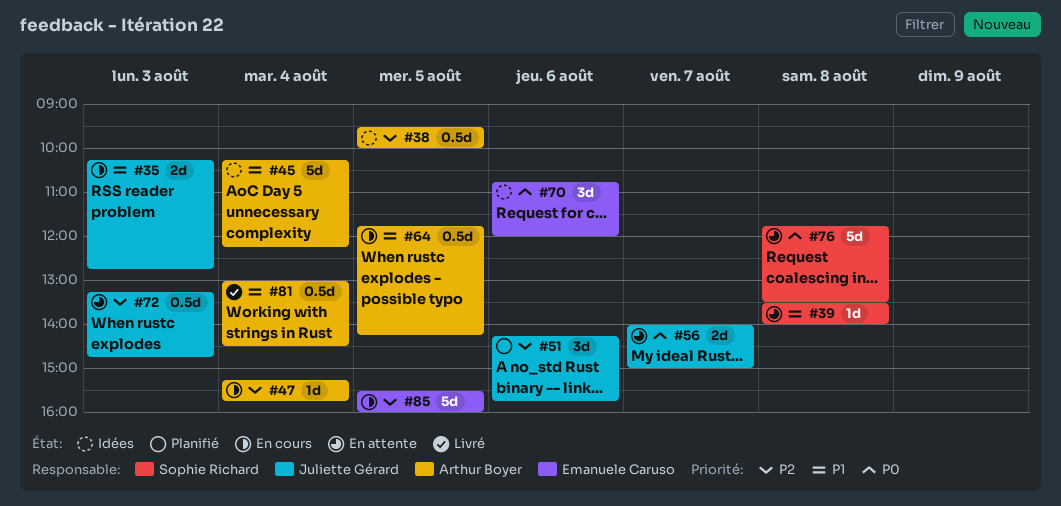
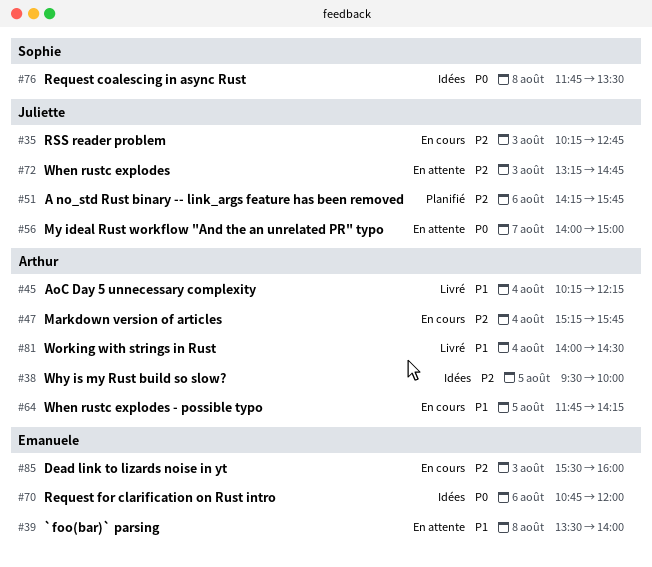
#35, priority: P1 -> P2
#39, owner: Sophie Richard -> Emanuele Caruso
#45, status: Idées -> Livré
#76, status: En attente -> Idées
#81, begins: 13:00 -> 14:00
#85, day: Aug 5 -> Aug 3

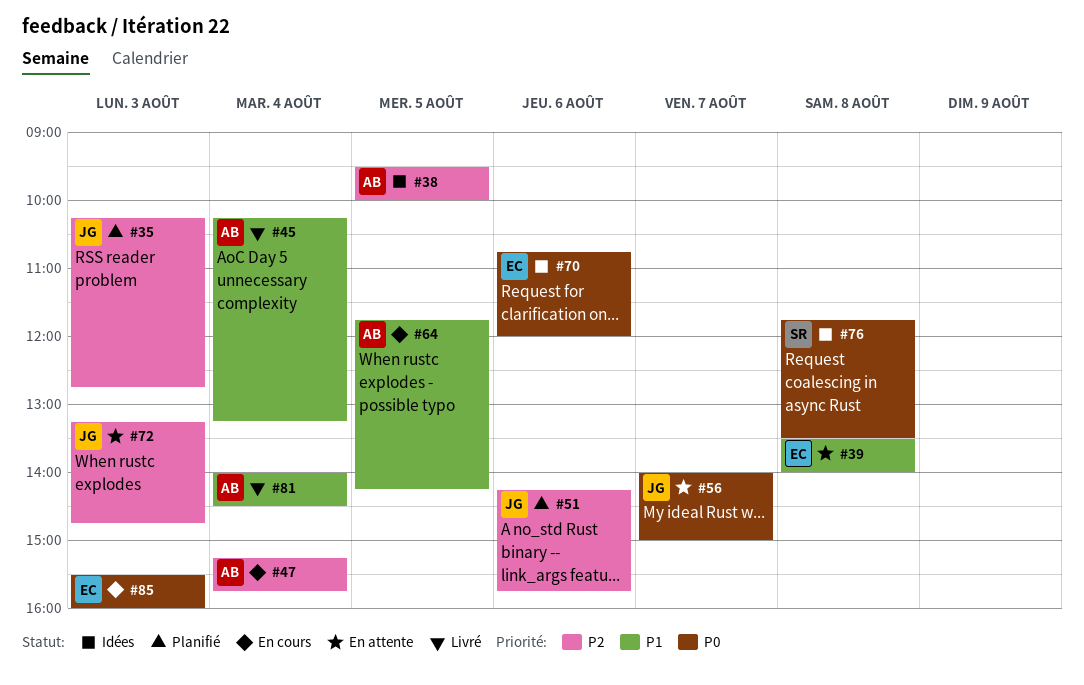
#35, status: En cours -> Planifié
#45, ends: 12:15 -> 13:15
#85, priority: P2 -> P0

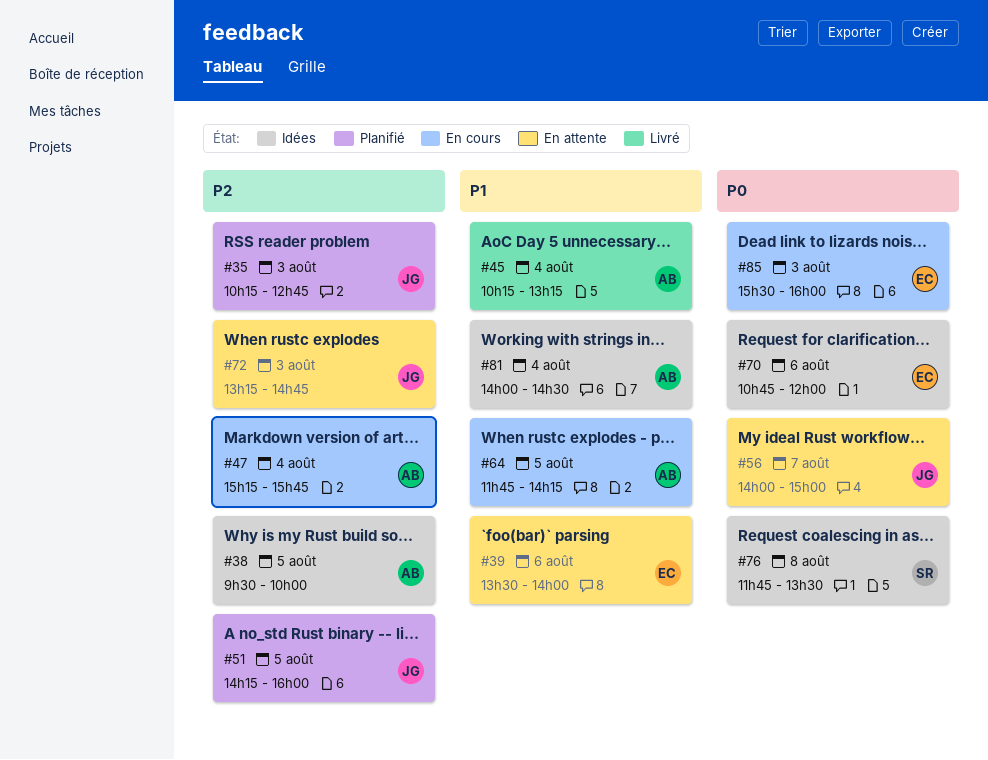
#39, day: Aug 8 -> Aug 6
#51, day: Aug 6 -> Aug 5
#51, ends: 15:45 -> 16:00
#81, status: Livré -> Idées

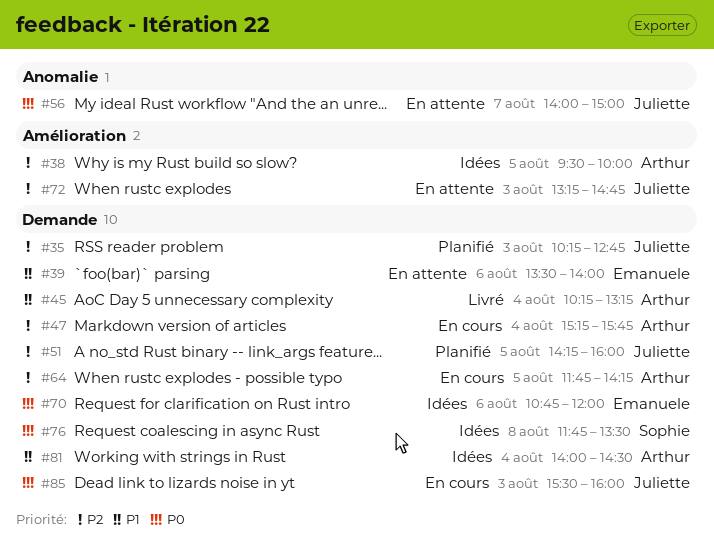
#64, priority: P1 -> P2
#85, owner: Emanuele -> Juliette

